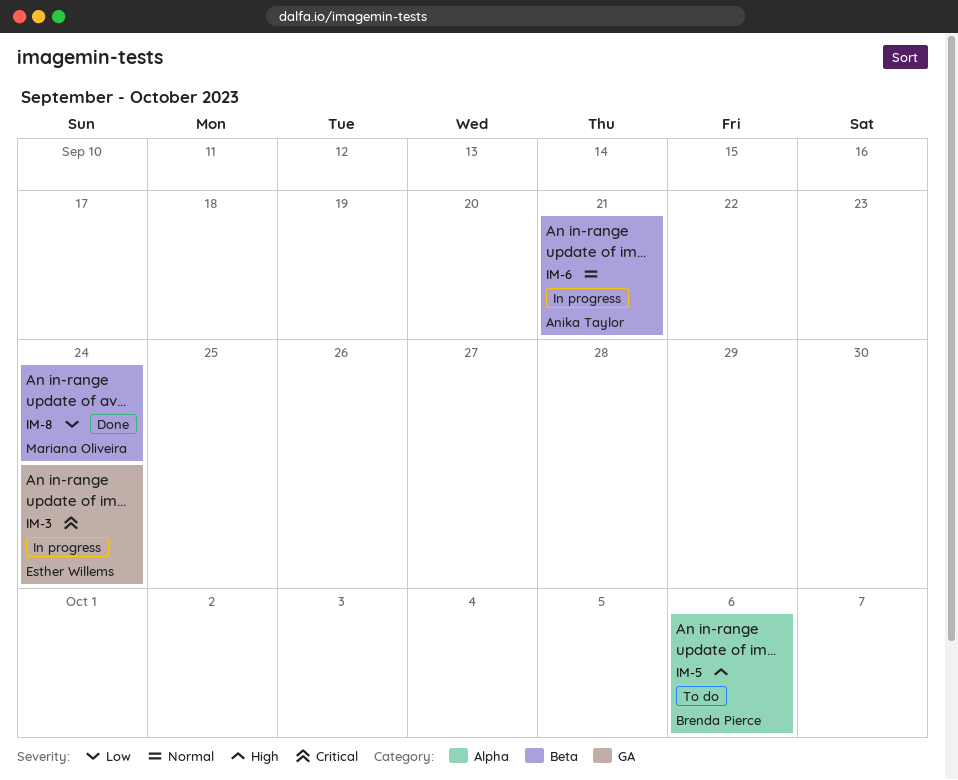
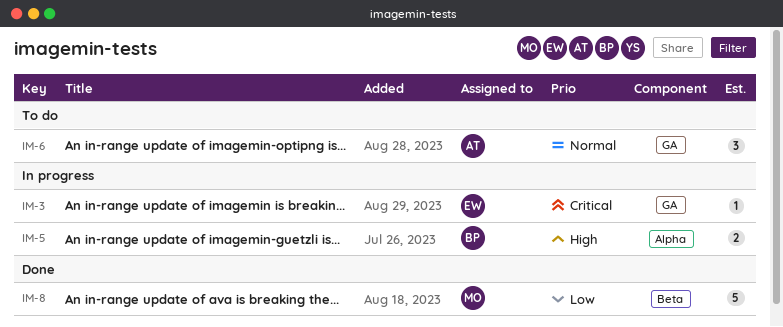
IM-5, status: To do -> In progress
IM-6, status: In progress -> To do
IM-6, label: Beta -> GA

